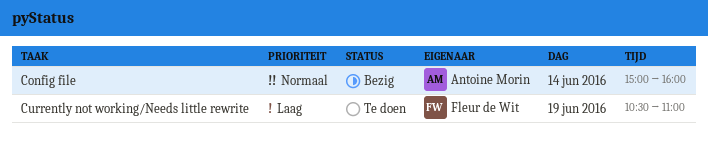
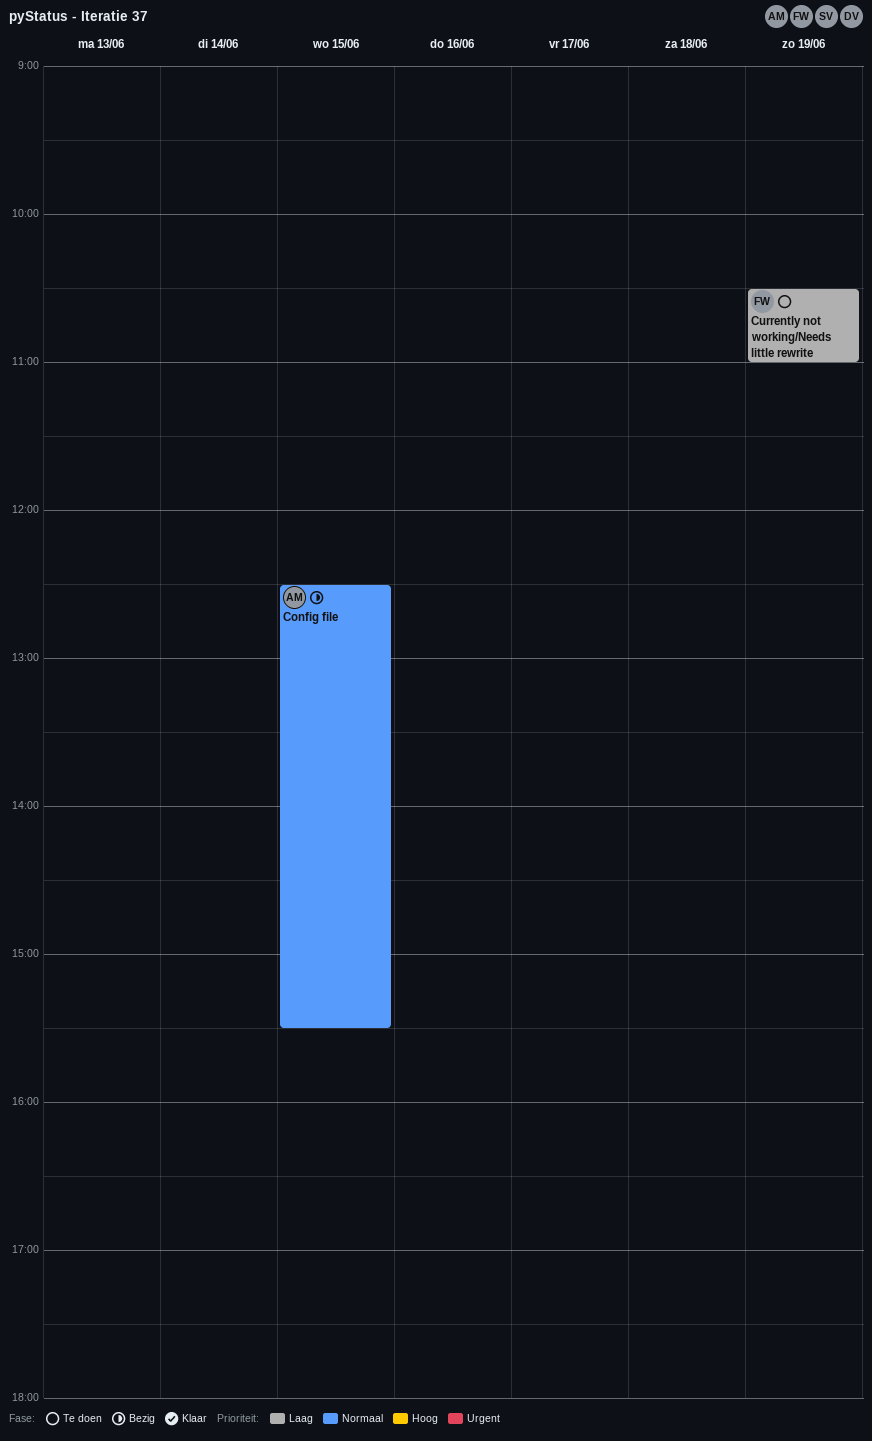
Config file, day: Jun 14 -> Jun 15
Config file, begins: 15:00 -> 12:30
Config file, ends: 16:00 -> 15:30

